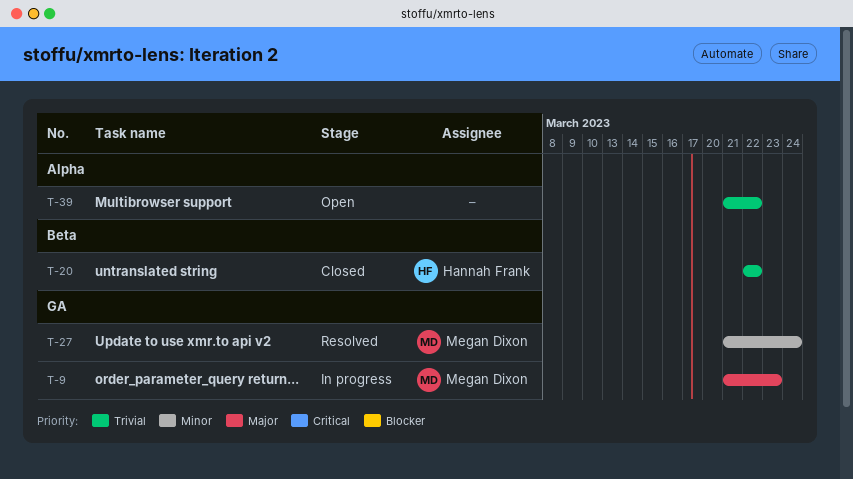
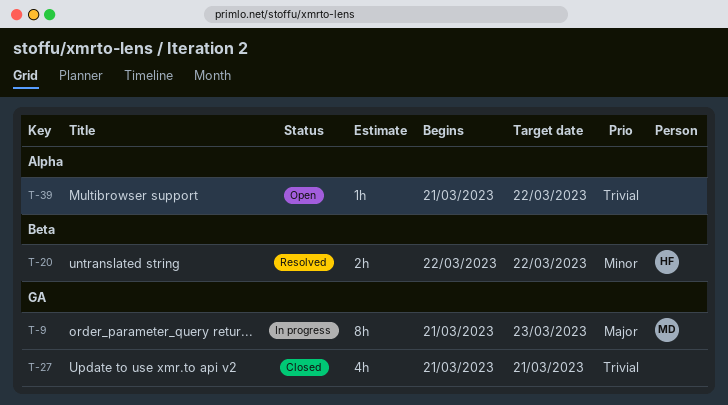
T-20, status: Closed -> Resolved
T-20, priority: Trivial -> Minor
T-27, status: Resolved -> Closed
T-27, owner: Megan Dixon -> none
T-27, priority: Minor -> Trivial
T-27, due: Mar 24 -> Mar 21

